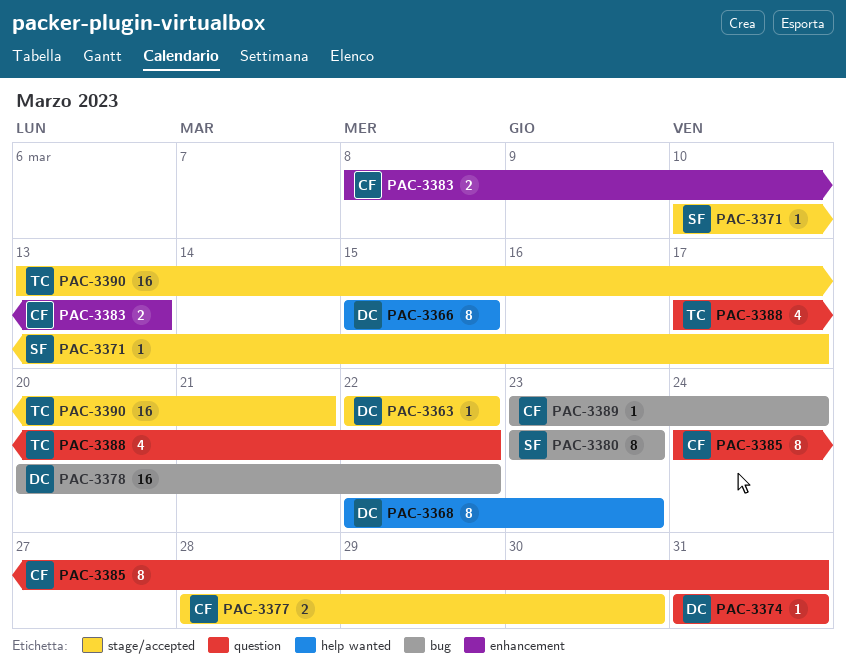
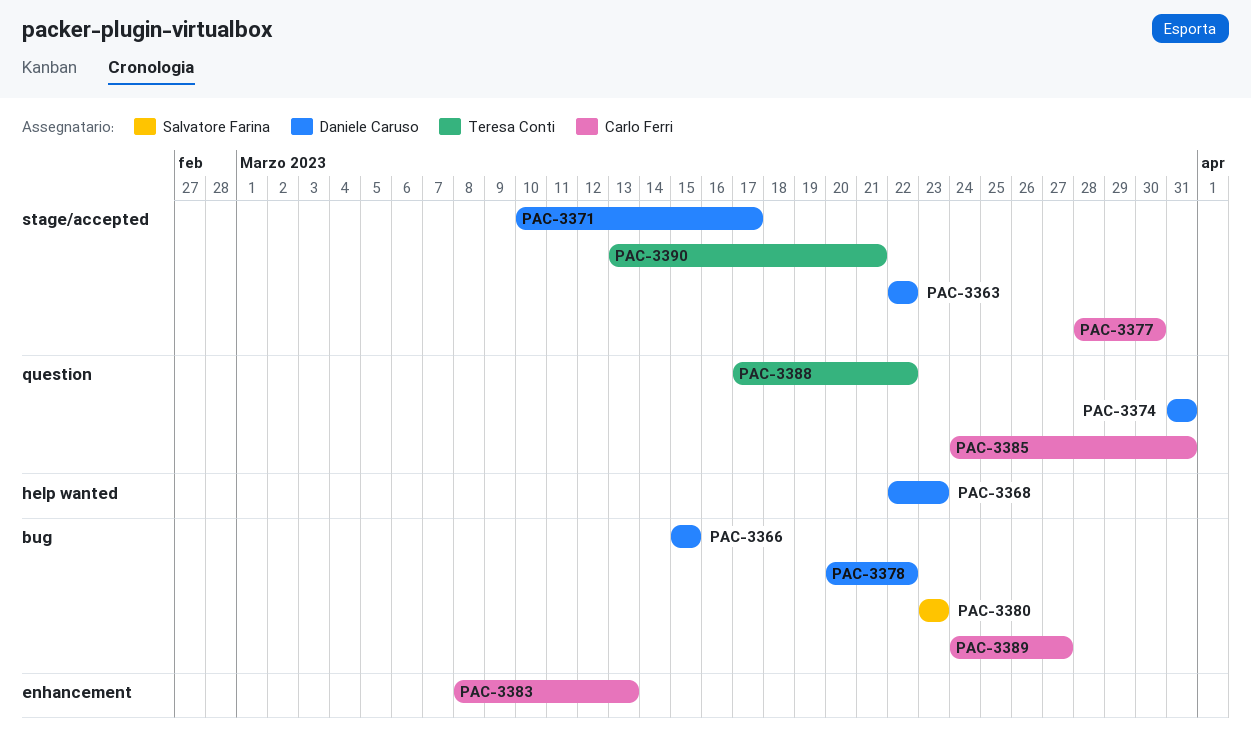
PAC-3366, label: help wanted -> bug
PAC-3371, owner: Salvatore Farina -> Daniele Caruso
PAC-3389, start: Mar 23 -> Mar 24
PAC-3389, due: Mar 24 -> Mar 27

